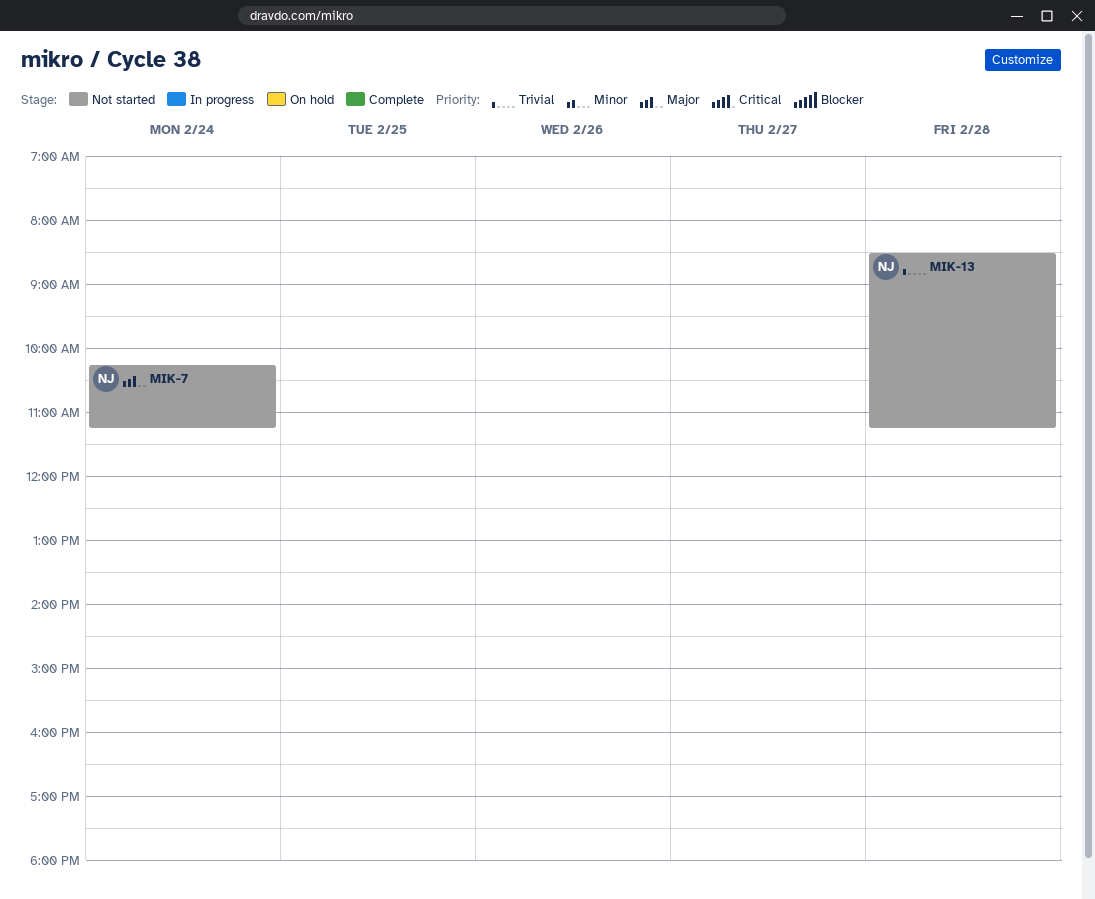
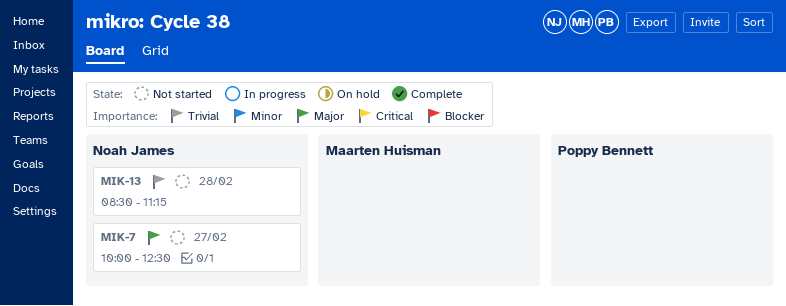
MIK-7, day: Feb 24 -> Feb 27
MIK-7, begins: 10:15 -> 10:00
MIK-7, ends: 11:15 -> 12:30

